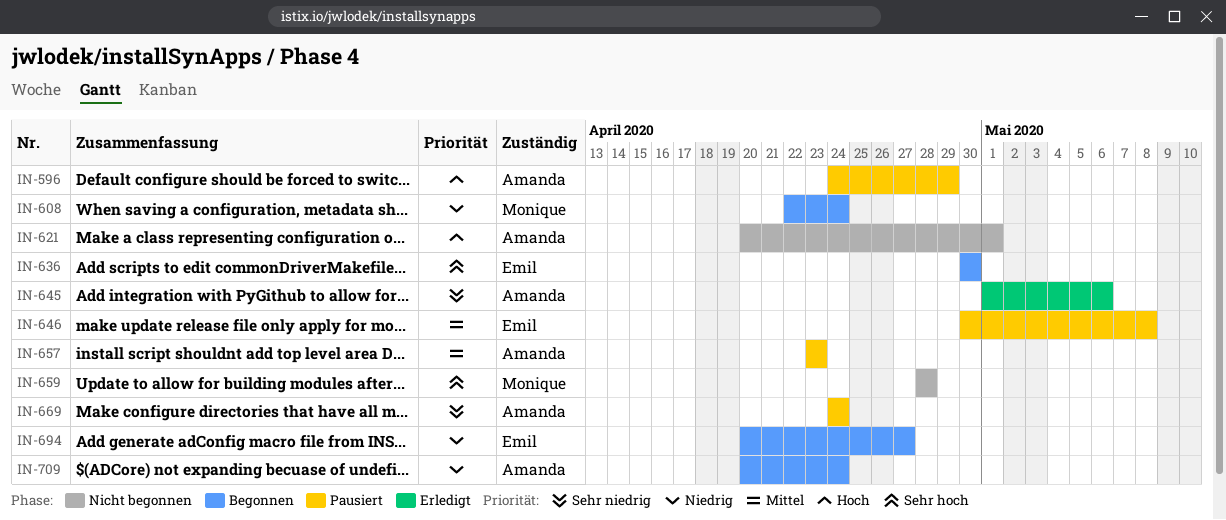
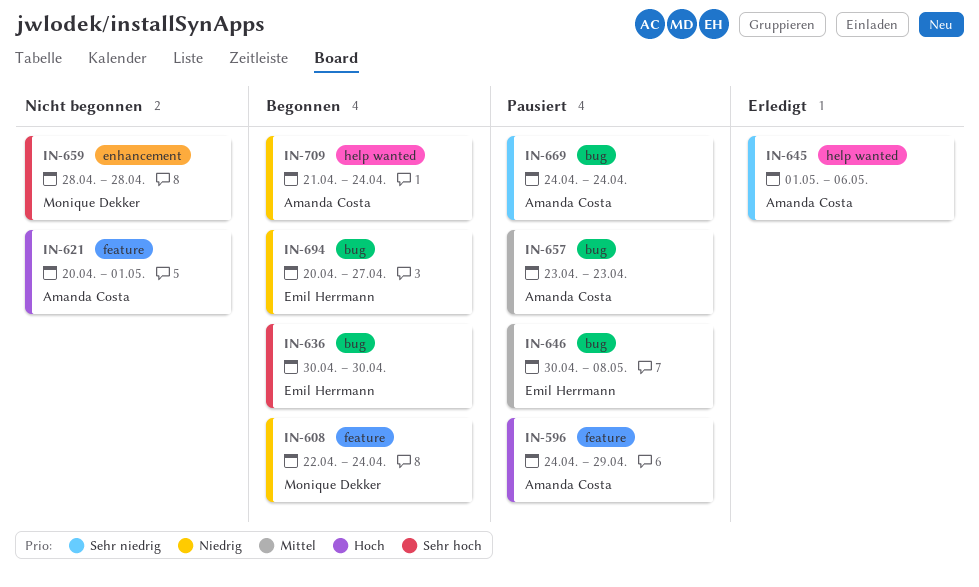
IN-709, start: Apr 20 -> Apr 21

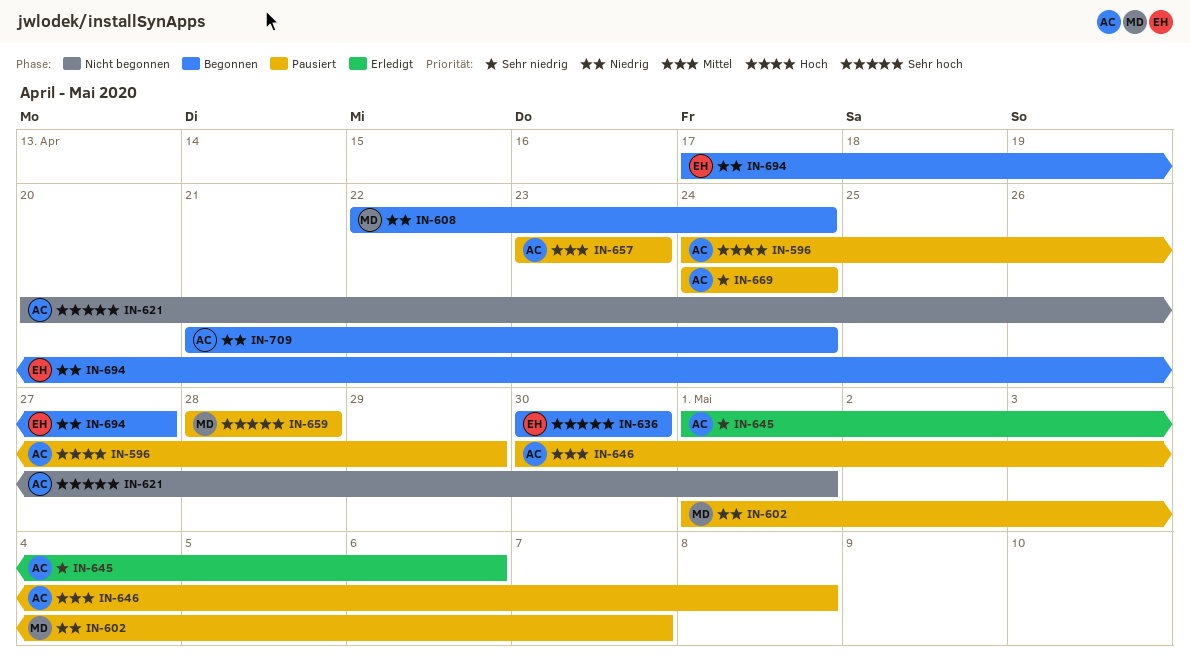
IN-602: none -> present
IN-621, priority: Hoch -> Sehr hoch
IN-646, owner: Emil Herrmann -> Amanda Costa
IN-659, status: Nicht begonnen -> Pausiert
IN-694, start: Apr 20 -> Apr 17

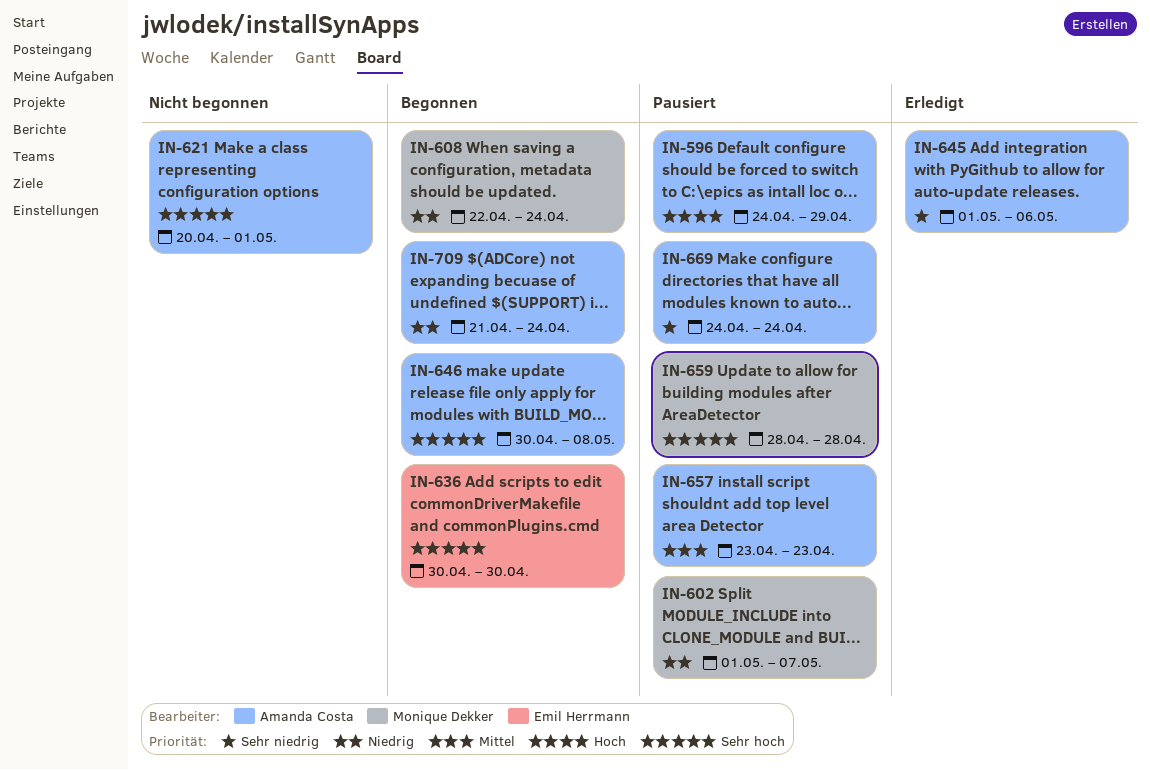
IN-646, status: Pausiert -> Begonnen
IN-646, priority: Mittel -> Sehr hoch
IN-694: present -> none

